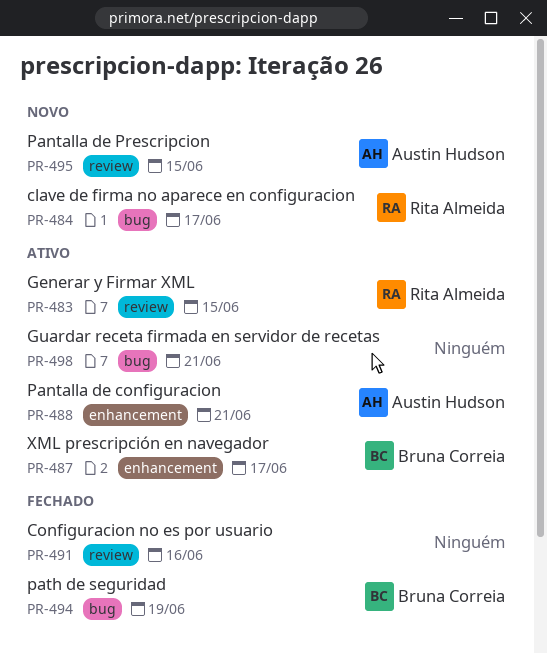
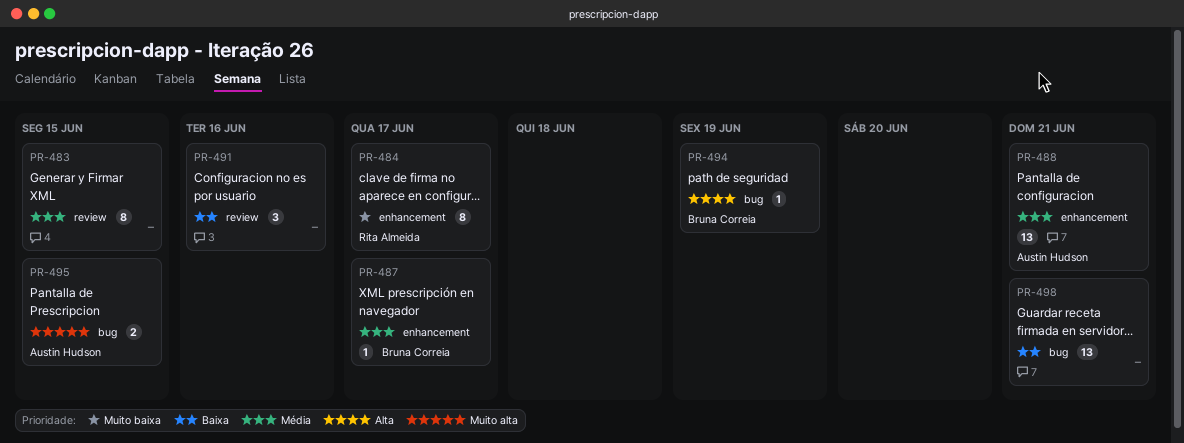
PR-483, owner: Rita Almeida -> none
PR-484, label: bug -> enhancement
PR-495, label: review -> bug

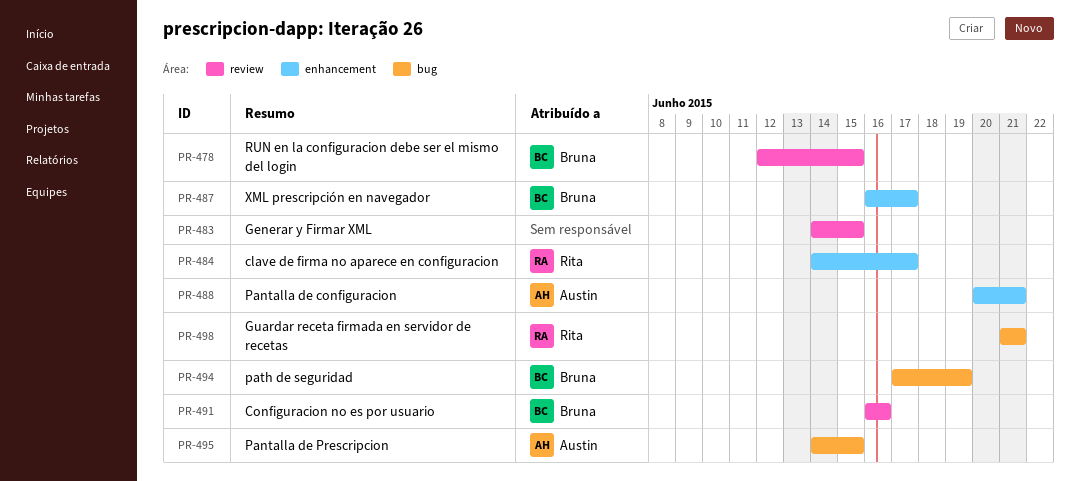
PR-478: none -> present
PR-491, owner: none -> Bruna Correia
PR-498, owner: none -> Rita Almeida

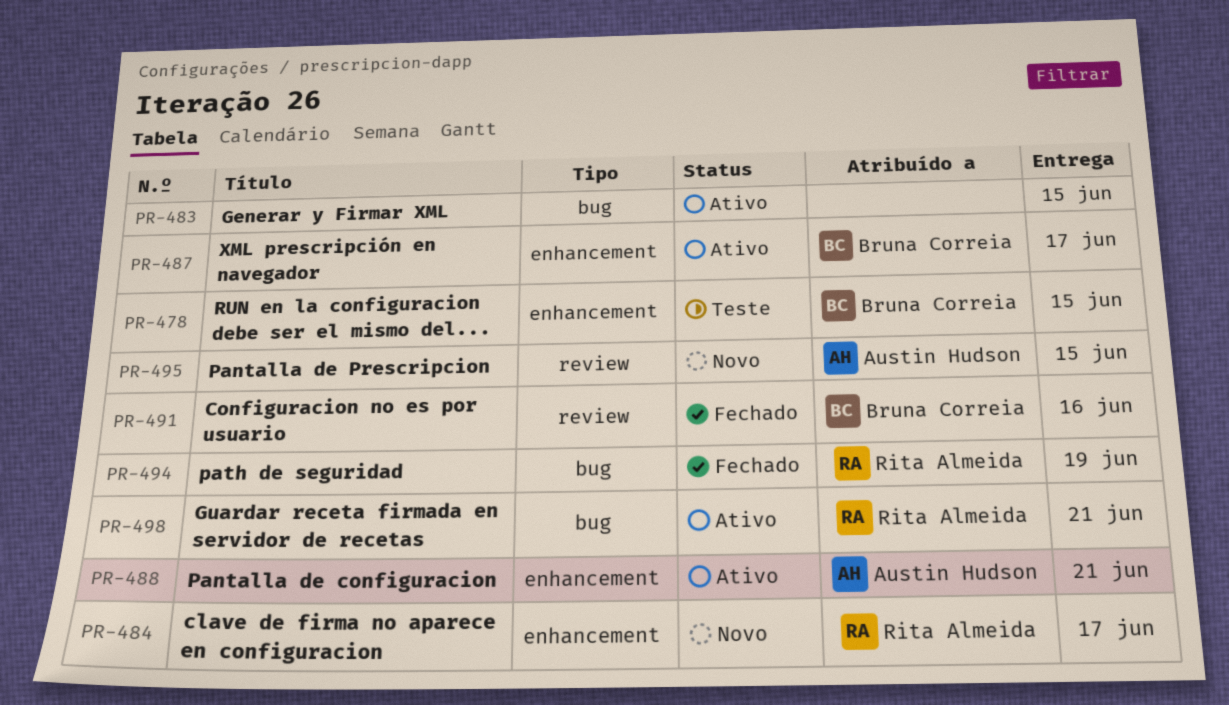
PR-478, label: review -> enhancement
PR-483, label: review -> bug
PR-494, owner: Bruna Correia -> Rita Almeida
PR-495, label: bug -> review

